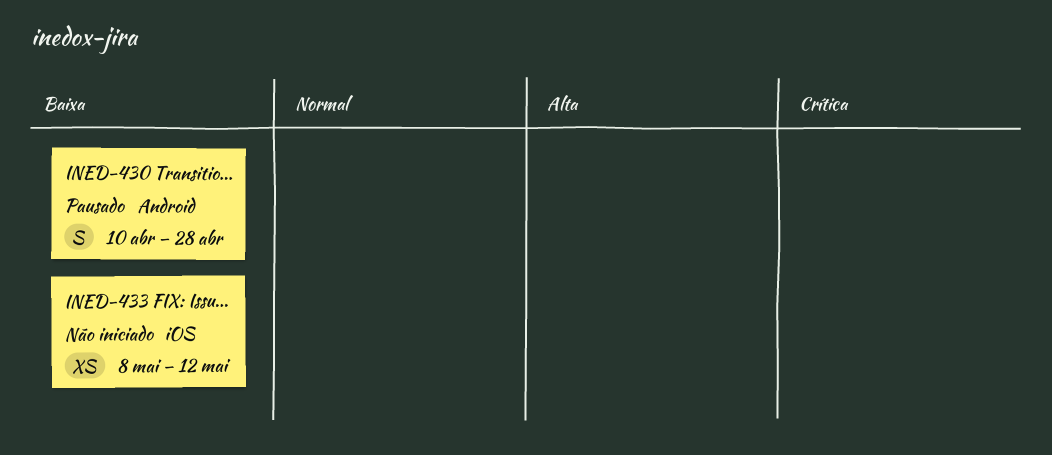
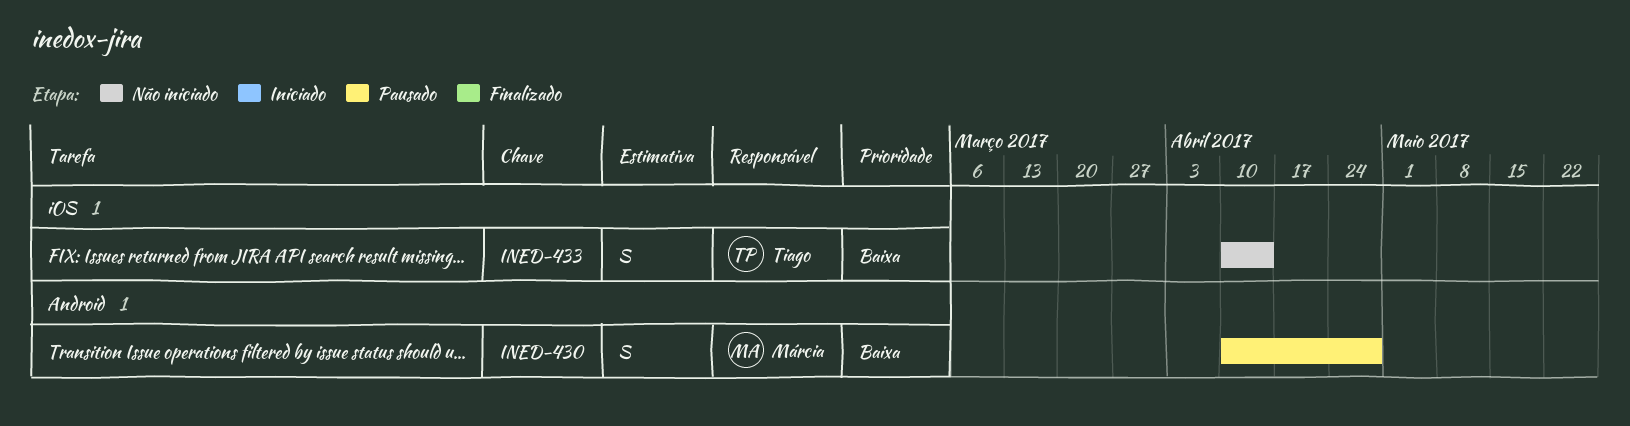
INED-433, estimate: XS -> S
INED-433, start: May 8 -> Apr 10
INED-433, due: May 12 -> Apr 14

